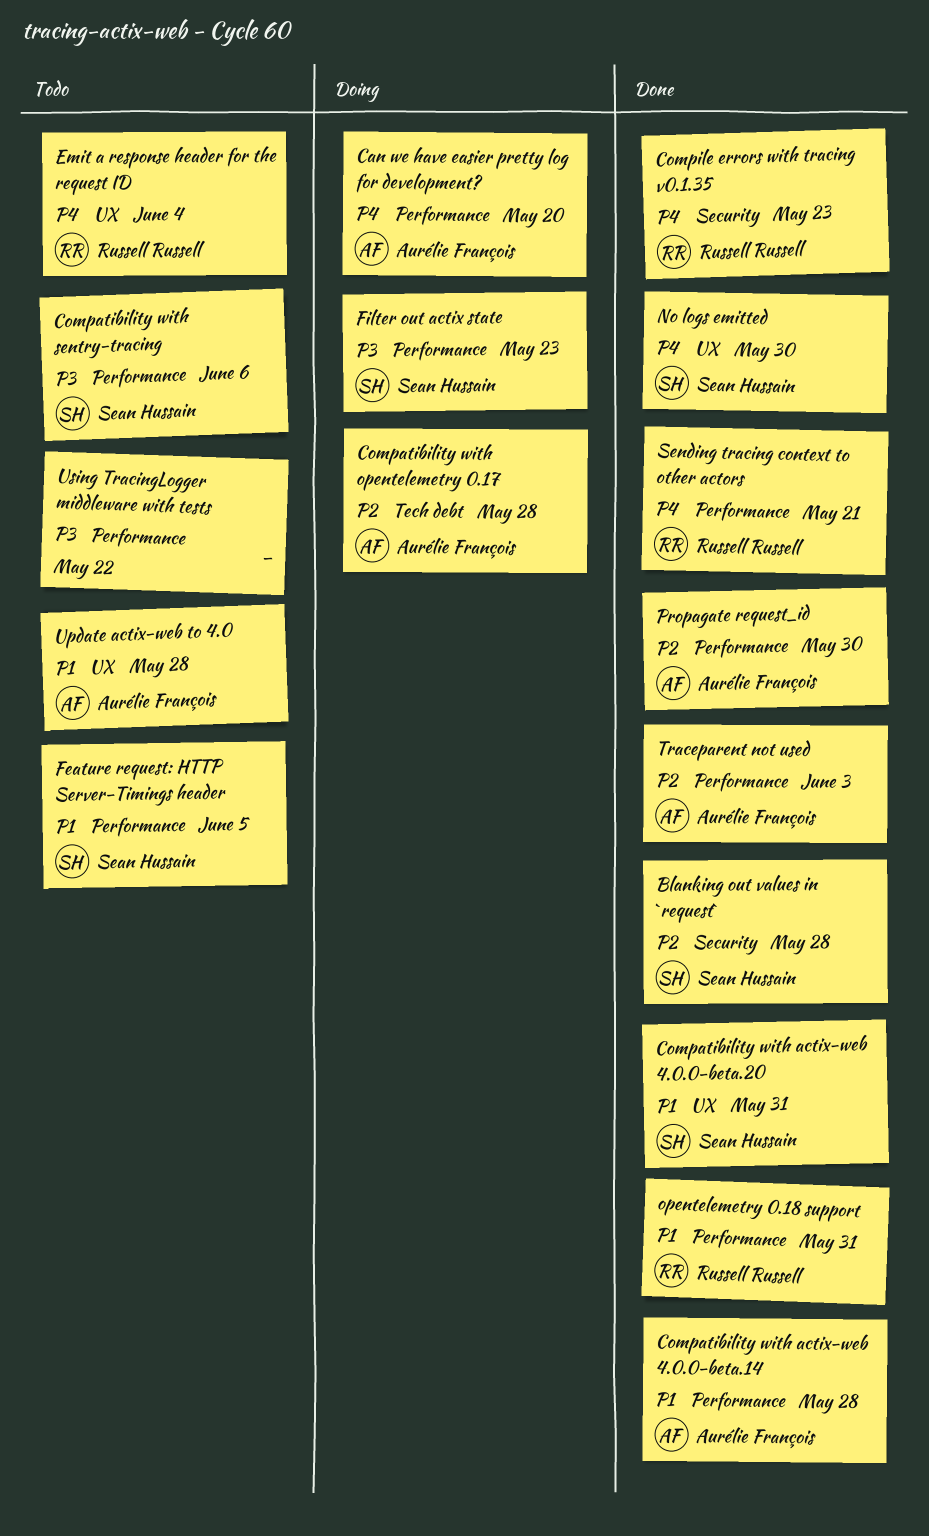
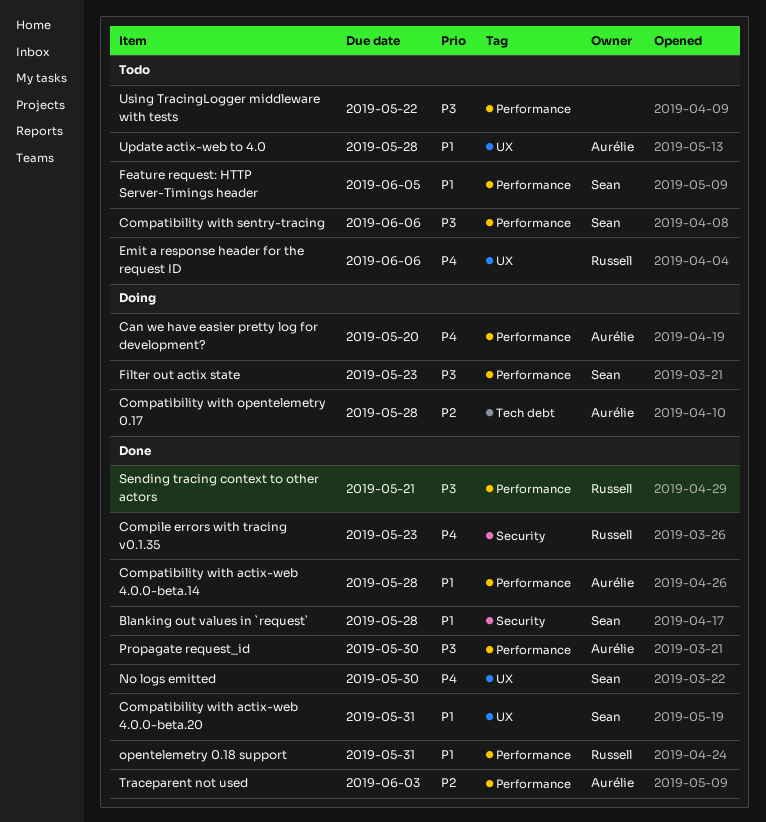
Blanking out values in `request`, priority: P2 -> P1
Emit a response header for the request ID, due: Jun 4 -> Jun 6
Propagate request_id, priority: P2 -> P3
Sending tracing context to other actors, priority: P4 -> P3

